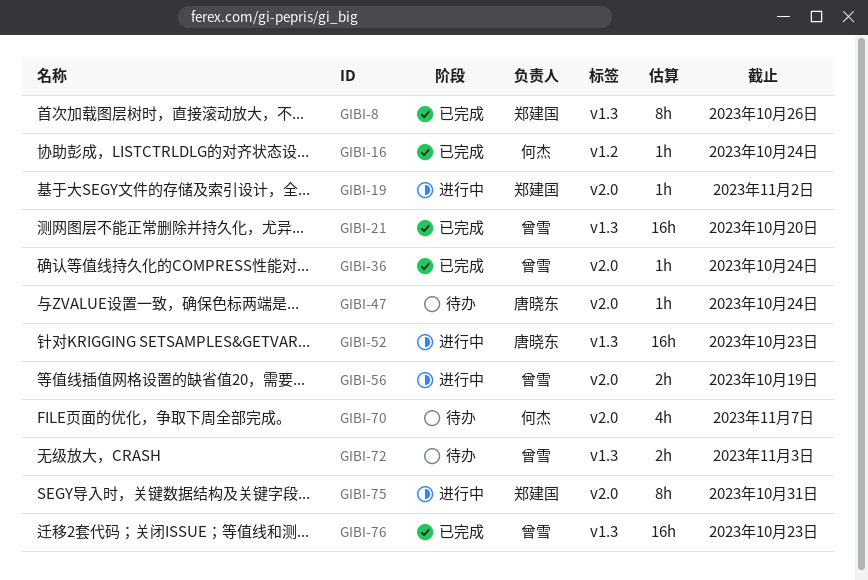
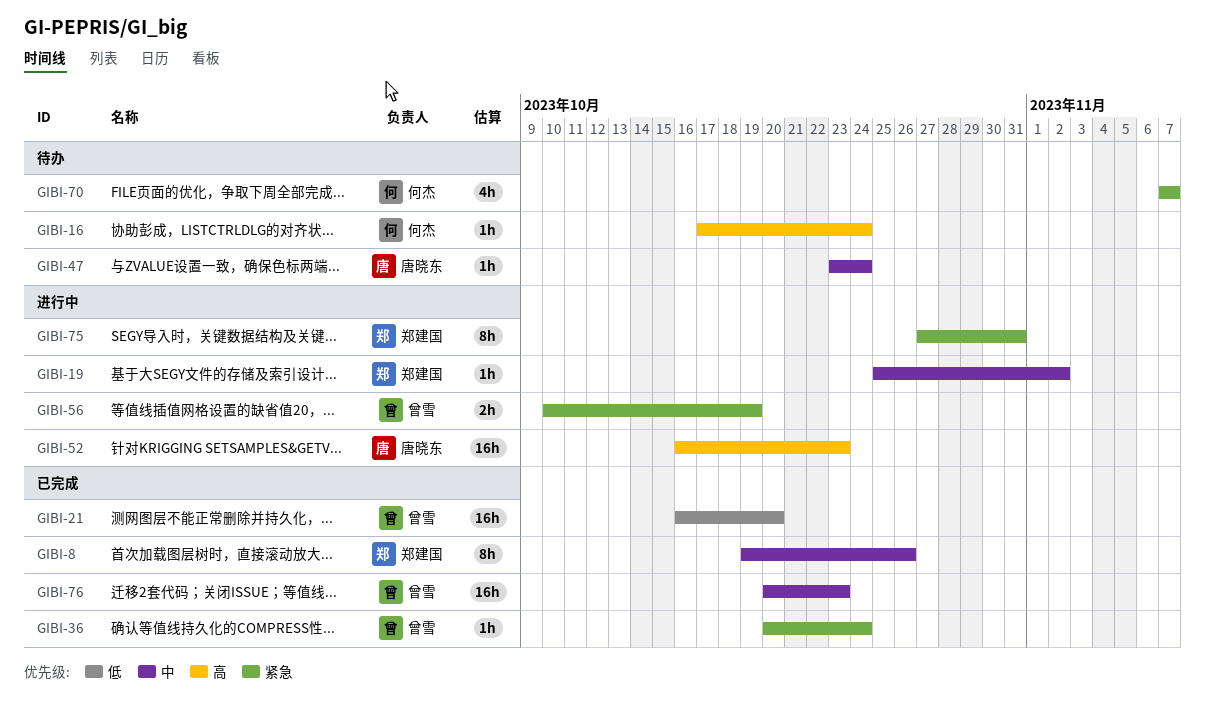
GIBI-16, status: 已完成 -> 待办
GIBI-72: present -> none

